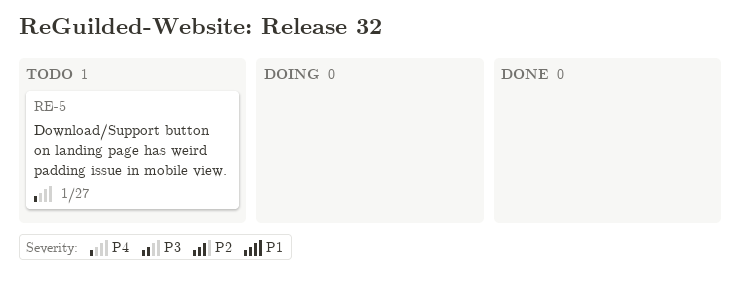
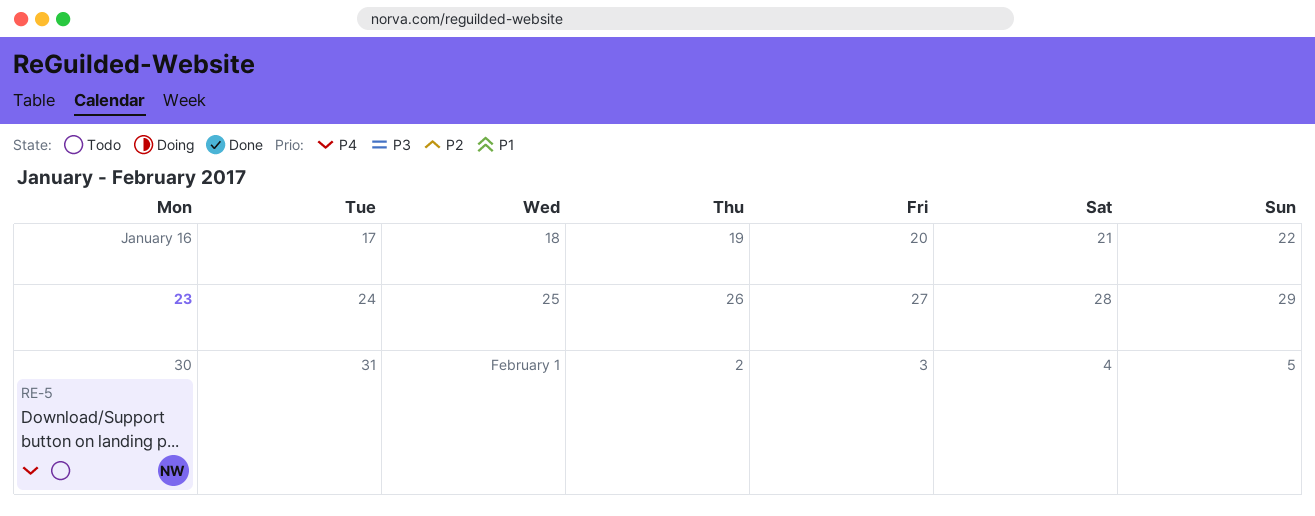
RE-5, due: Jan 27 -> Jan 30

